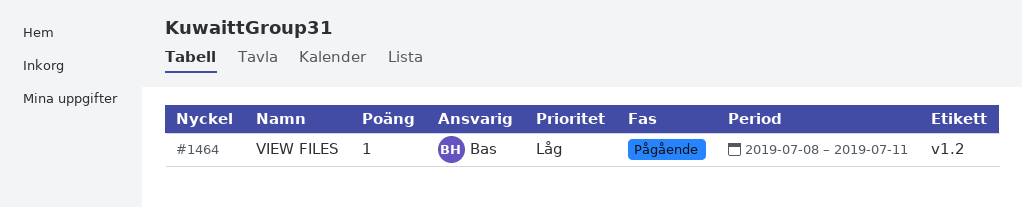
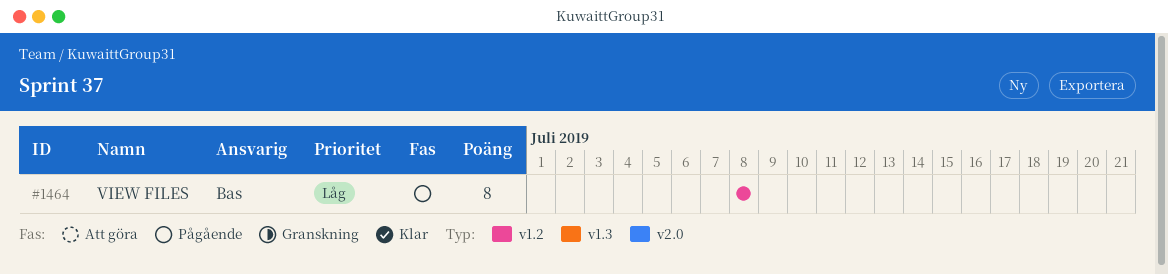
#1464, estimate: 1 -> 8
#1464, due: Jul 11 -> Jul 8

